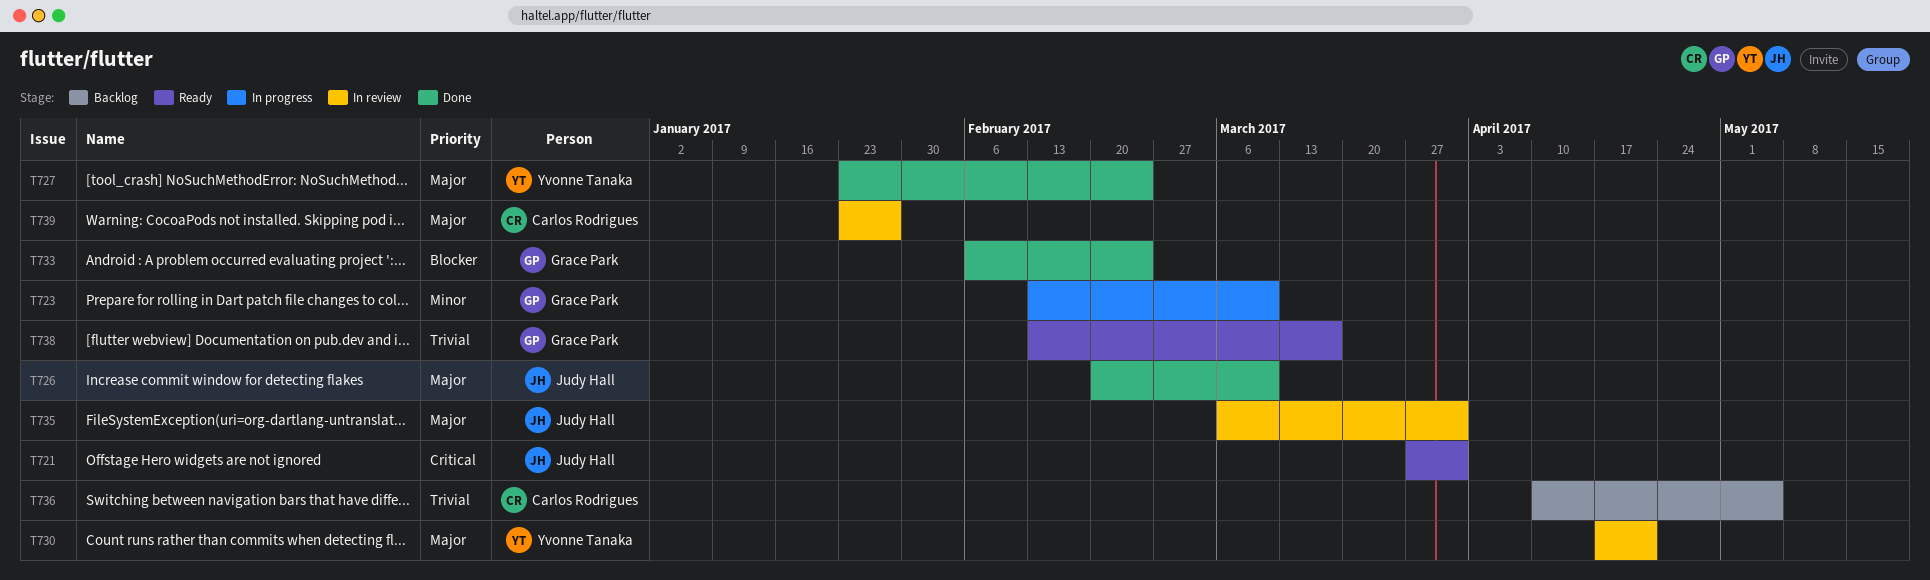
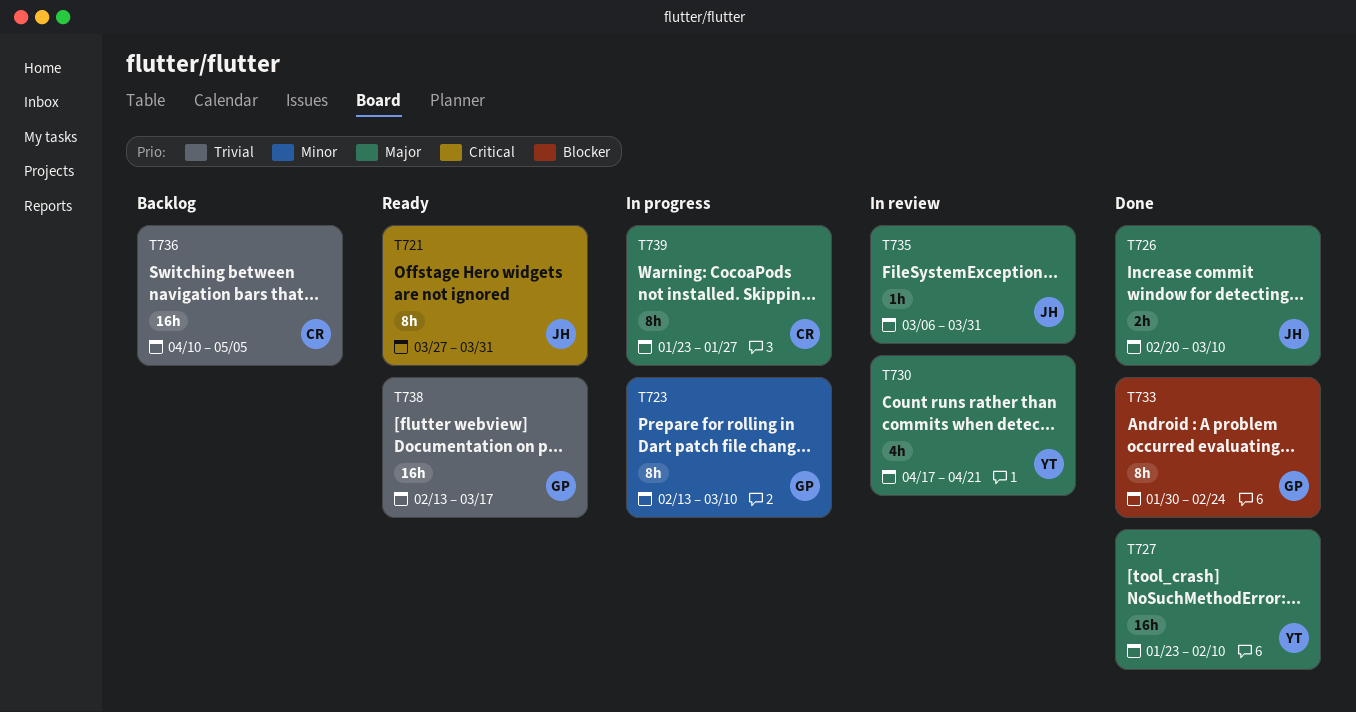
T727, due: Feb 24 -> Feb 10
T733, start: Feb 6 -> Jan 30
T739, status: In review -> In progress

